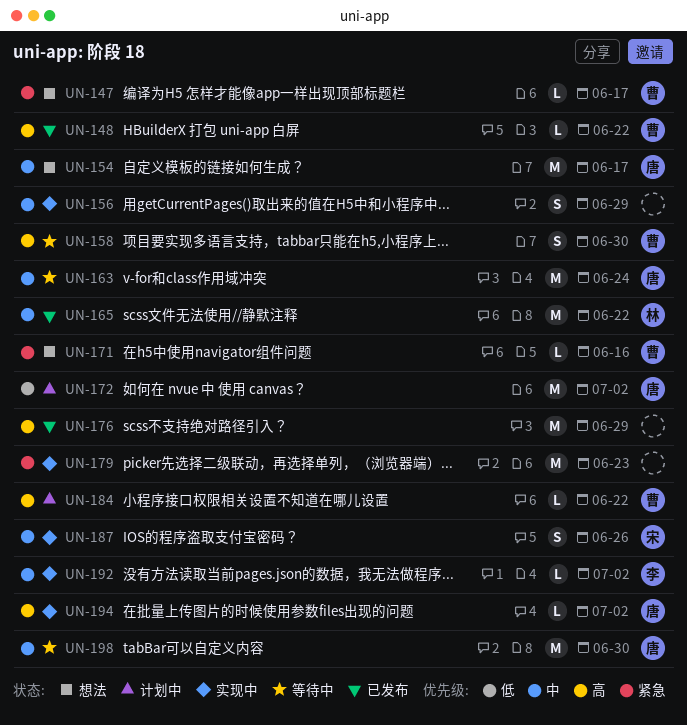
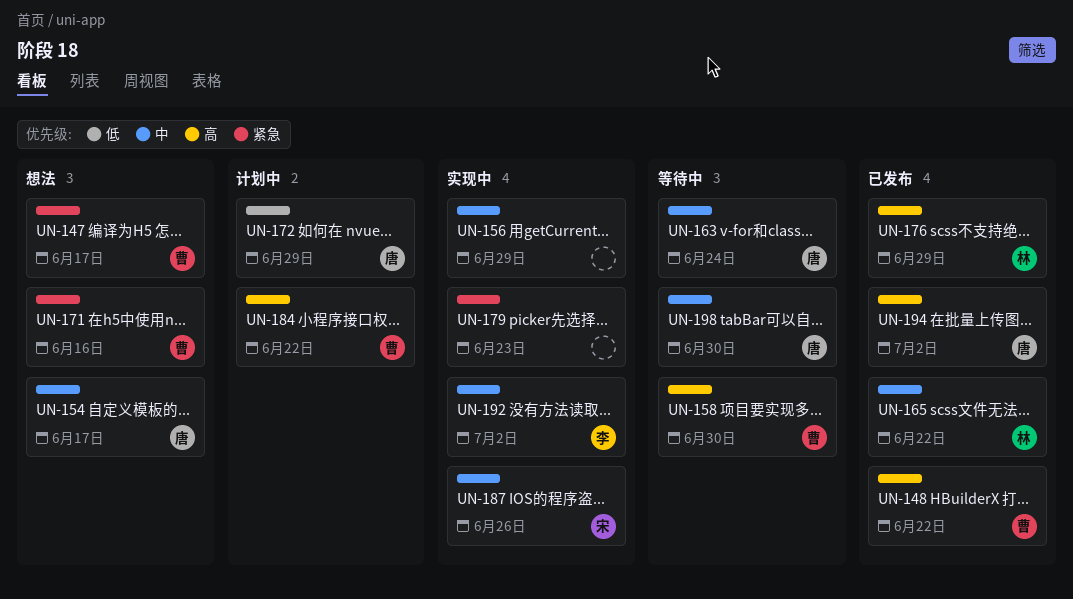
UN-172, due: Jul 2 -> Jun 29
UN-176, owner: none -> 林
UN-194, status: 实现中 -> 已发布

